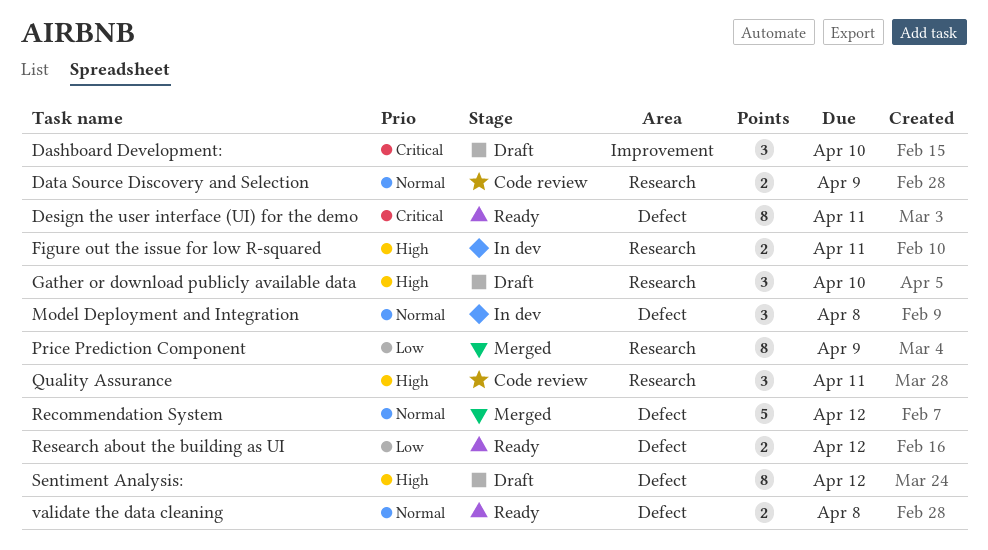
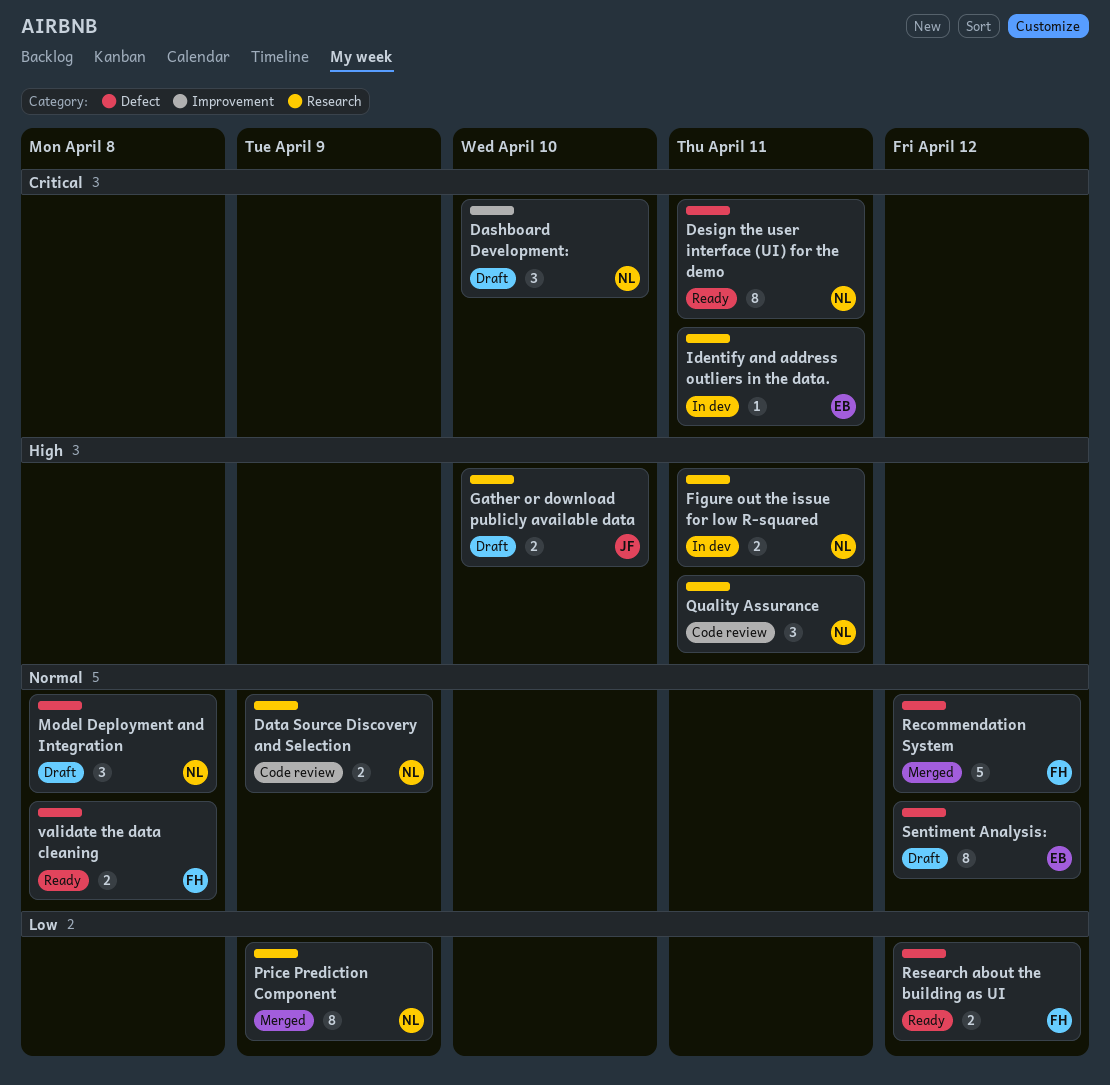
Gather or download publicly available data, estimate: 3 -> 2
Identify and address outliers in the data.: none -> present
Model Deployment and Integration, status: In dev -> Draft
Sentiment Analysis:, priority: High -> Normal

